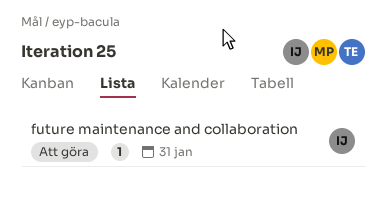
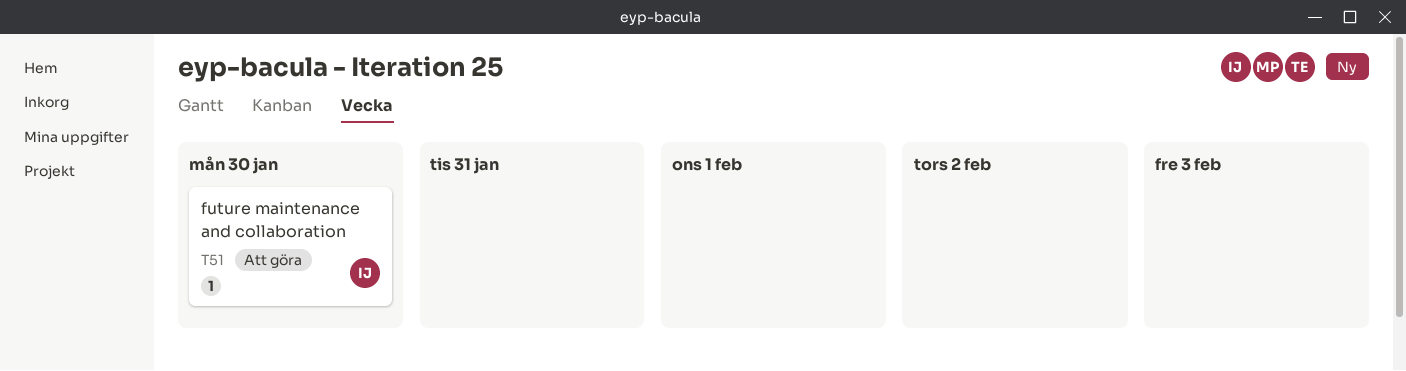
future maintenance and collaboration, due: Jan 31 -> Jan 30

